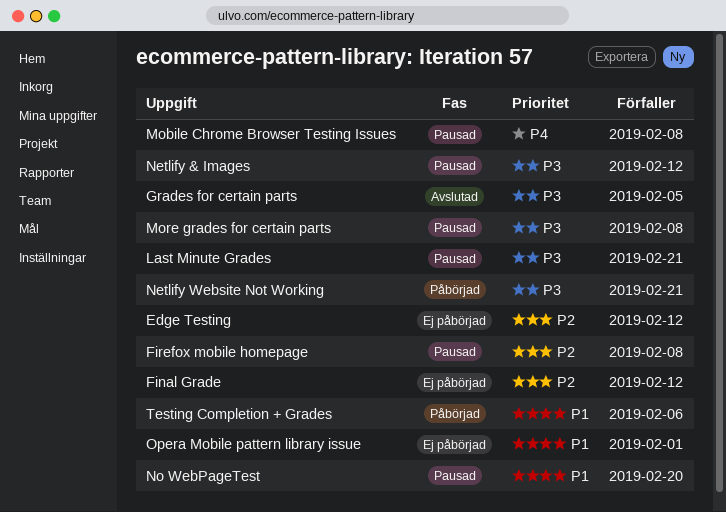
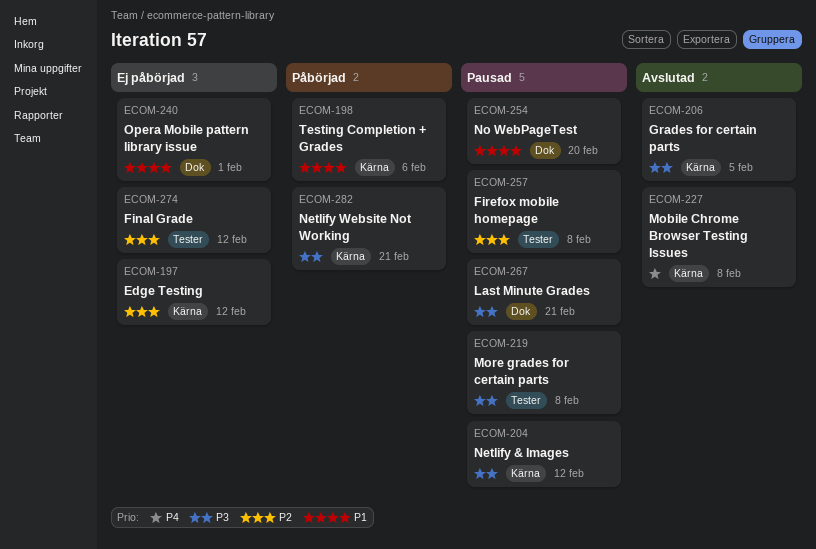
Mobile Chrome Browser Testing Issues, status: Pausad -> Avslutad

